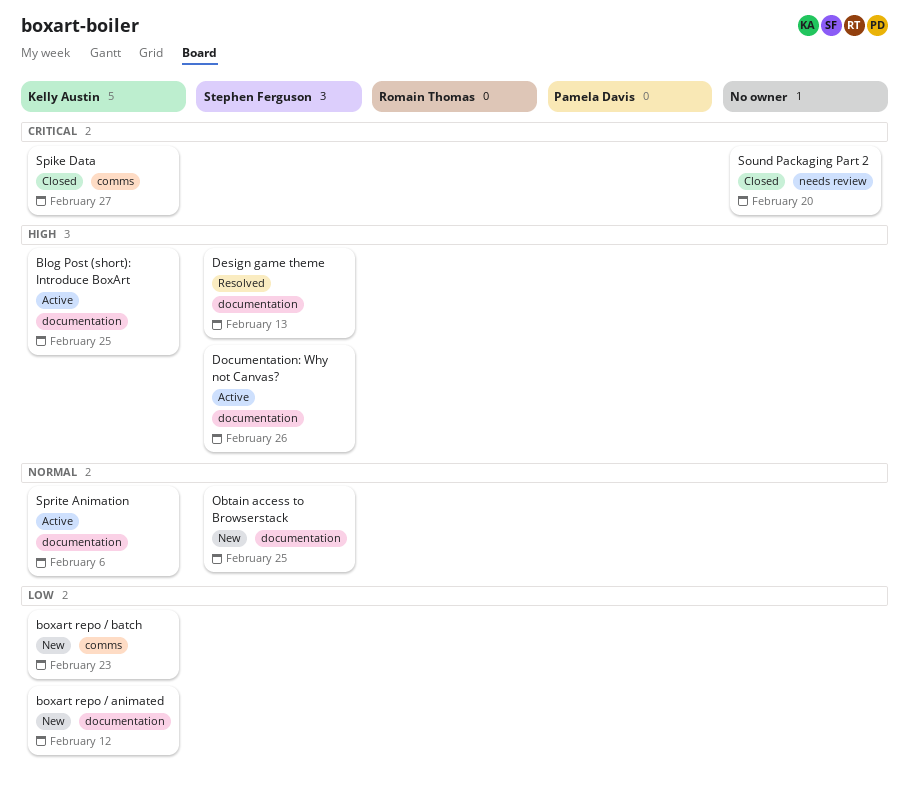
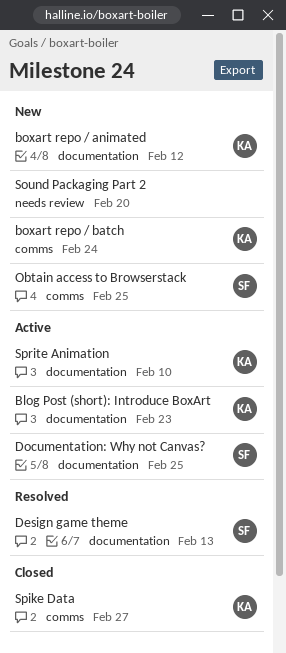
Blog Post (short): Introduce BoxArt, due: Feb 25 -> Feb 23
boxart repo / batch, due: Feb 23 -> Feb 24
Documentation: Why not Canvas?, due: Feb 26 -> Feb 25
Obtain access to Browserstack, label: documentation -> comms
Sound Packaging Part 2, status: Closed -> New
Sprite Animation, due: Feb 6 -> Feb 10

